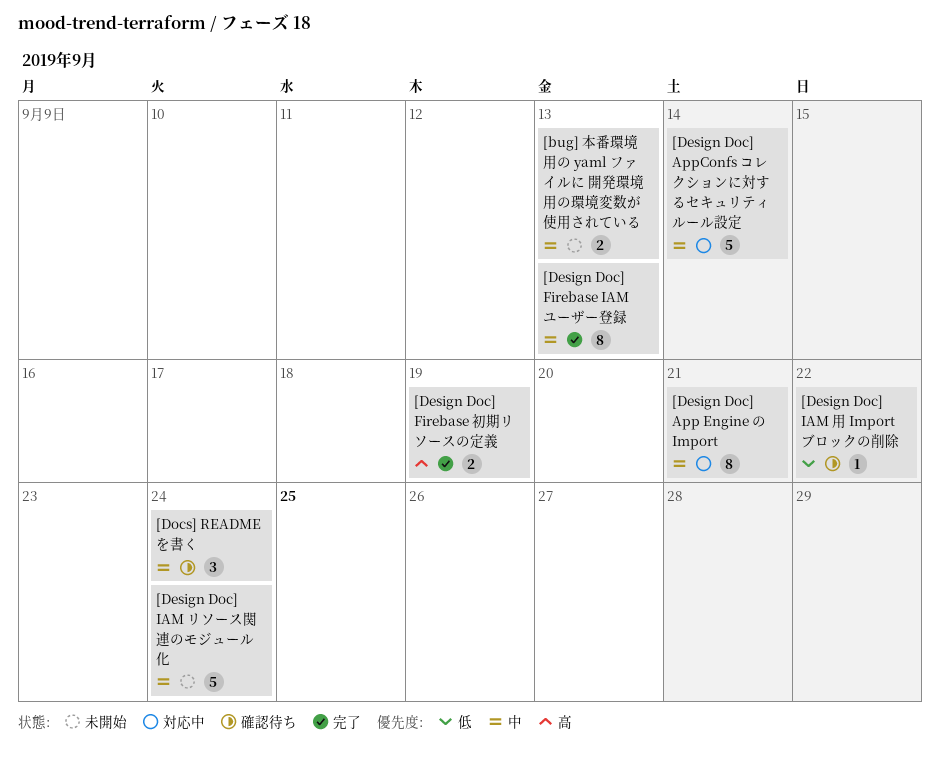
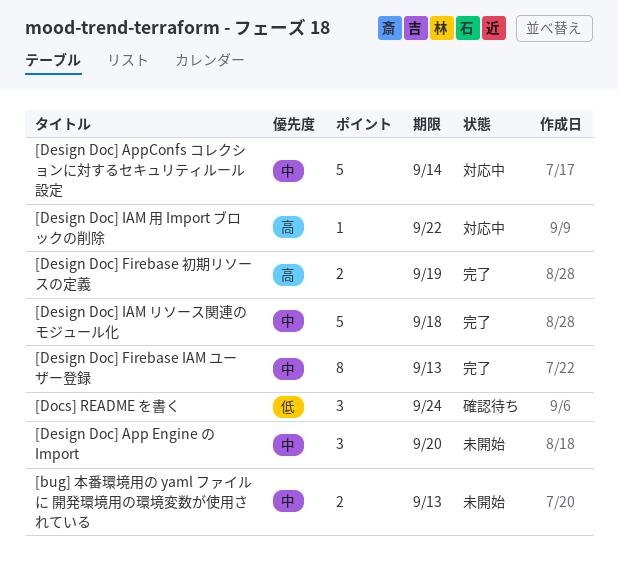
[Design Doc] App Engine の Import, status: 対応中 -> 未開始
[Design Doc] App Engine の Import, estimate: 8 -> 3
[Design Doc] App Engine の Import, due: Sep 21 -> Sep 20
[Design Doc] IAM リソース関連のモジュール化, status: 未開始 -> 完了
[Design Doc] IAM リソース関連のモジュール化, due: Sep 24 -> Sep 18
[Design Doc] IAM 用 Import ブロックの削除, status: 確認待ち -> 対応中
[Design Doc] IAM 用 Import ブロックの削除, priority: 低 -> 高
[Docs] README を書く, priority: 中 -> 低

